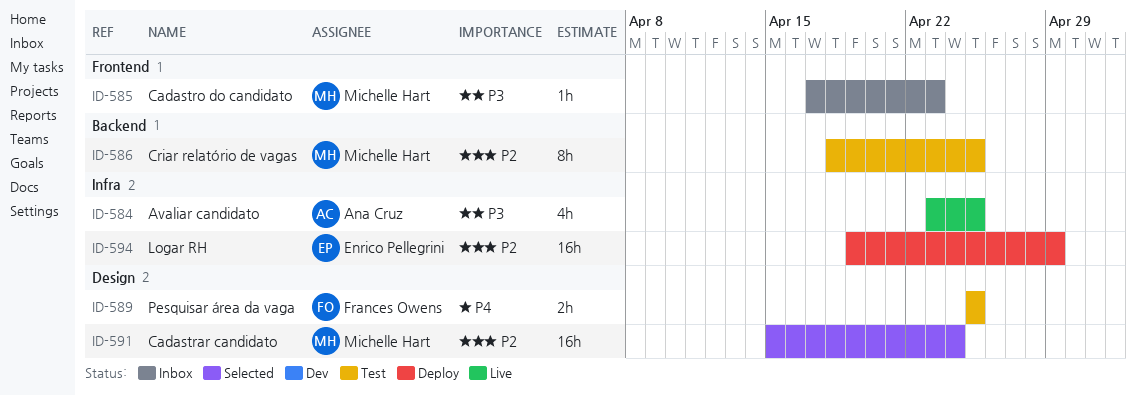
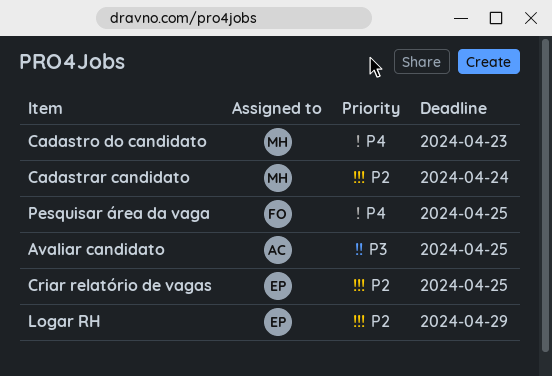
Cadastro do candidato, priority: P3 -> P4
Criar relatório de vagas, owner: Michelle Hart -> Enrico Pellegrini

